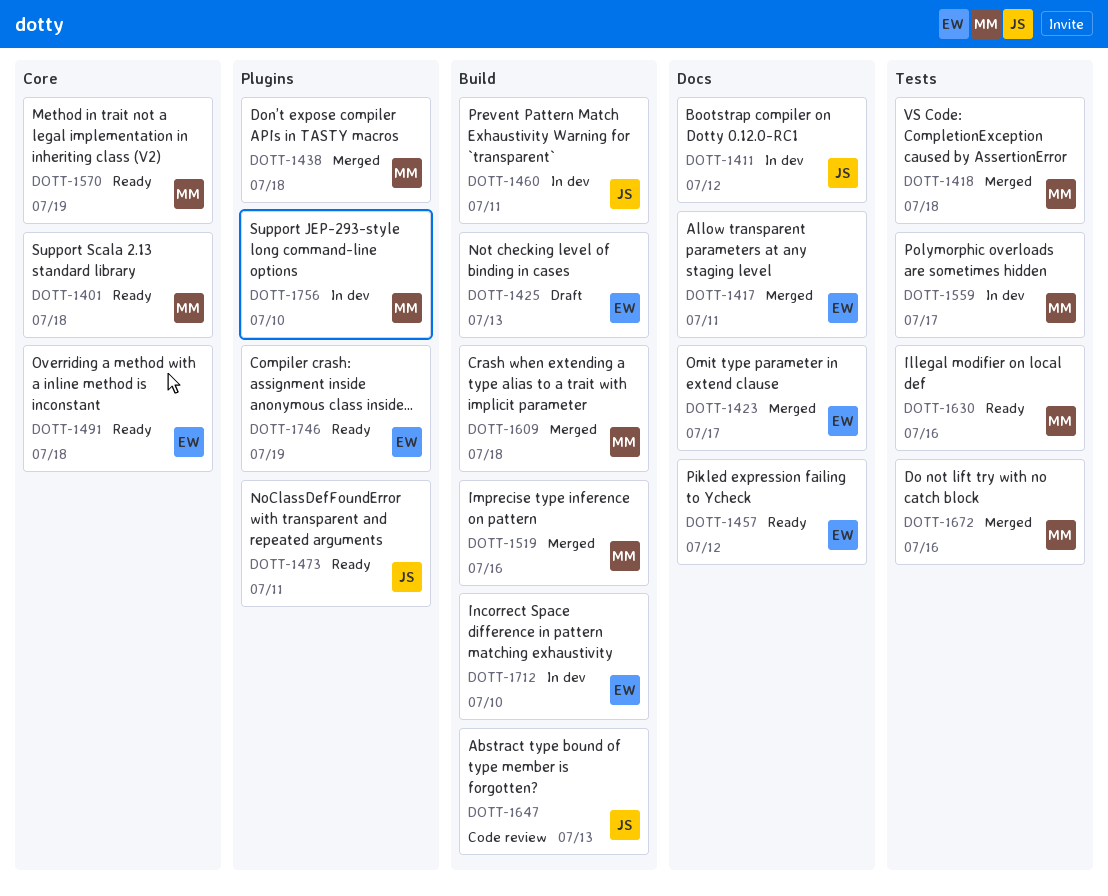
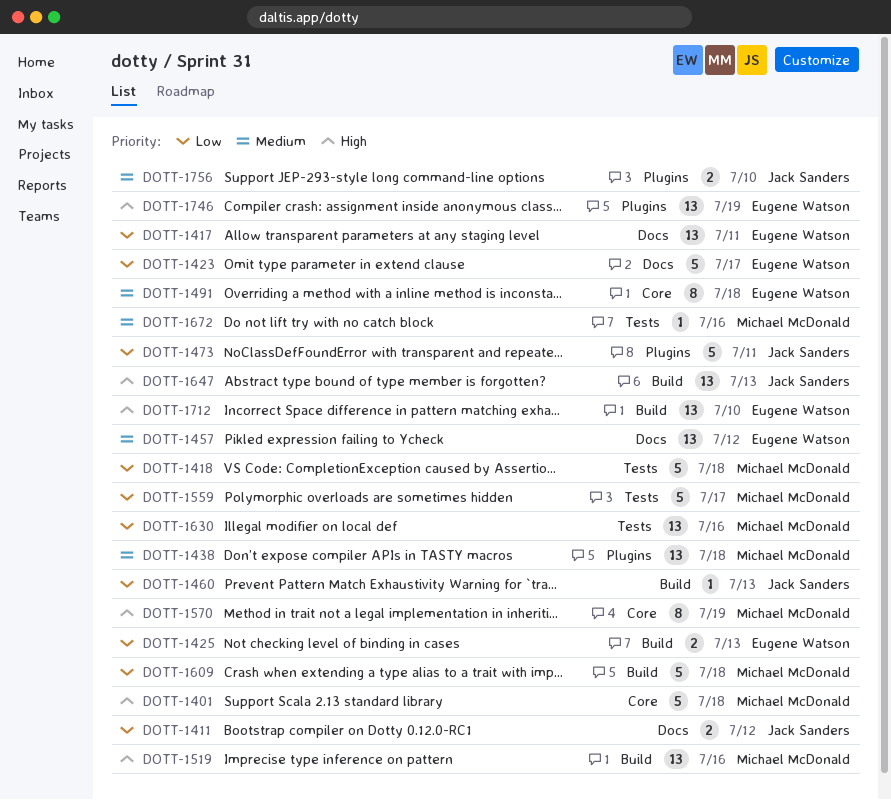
DOTT-1460, due: Jul 11 -> Jul 13
DOTT-1756, owner: Michael McDonald -> Jack Sanders

